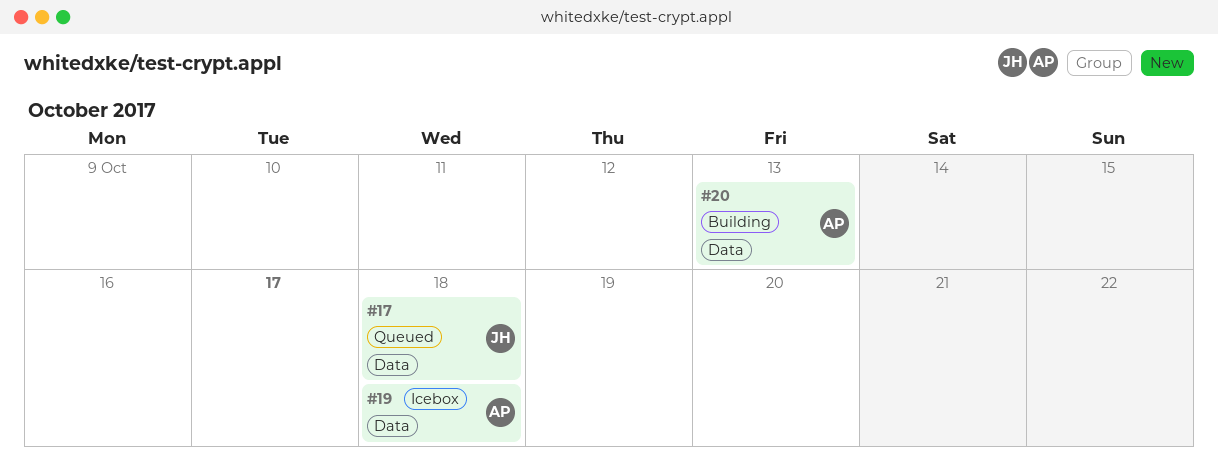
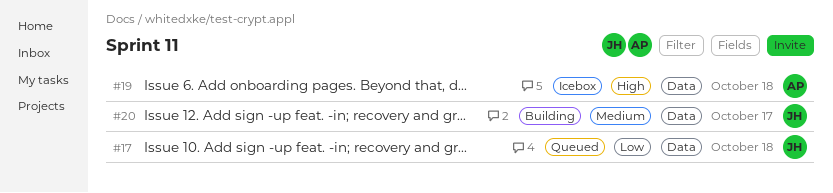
#20, owner: AP -> JH
#20, due: Oct 13 -> Oct 17

